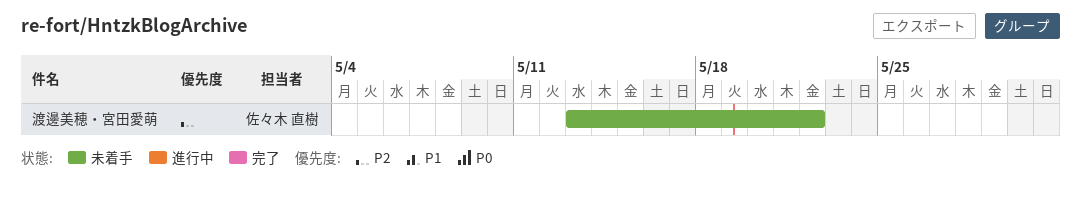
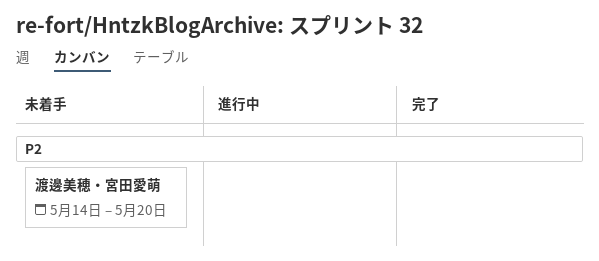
渡邊美穂・宮田愛萌, start: May 13 -> May 14
渡邊美穂・宮田愛萌, due: May 22 -> May 20

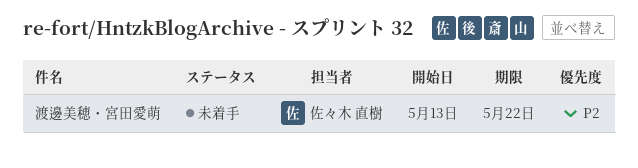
渡邊美穂・宮田愛萌, start: May 14 -> May 13
渡邊美穂・宮田愛萌, due: May 20 -> May 22

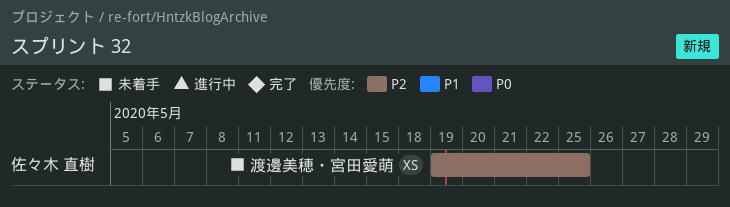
渡邊美穂・宮田愛萌, start: May 13 -> May 19
渡邊美穂・宮田愛萌, due: May 22 -> May 25

